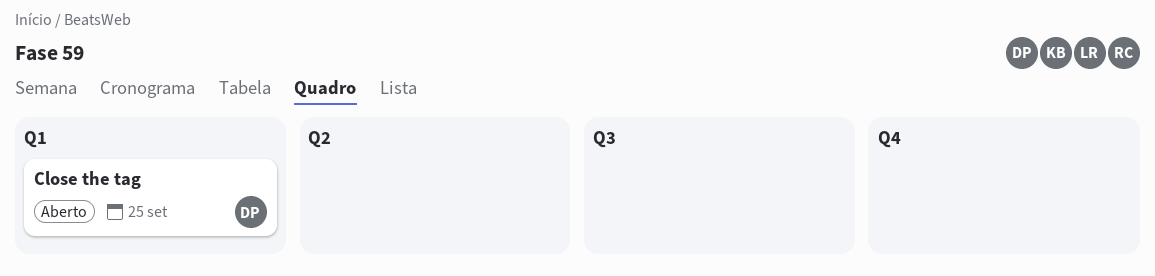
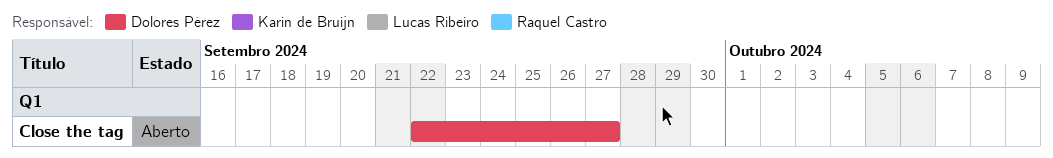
Close the tag, due: Sep 25 -> Sep 27

